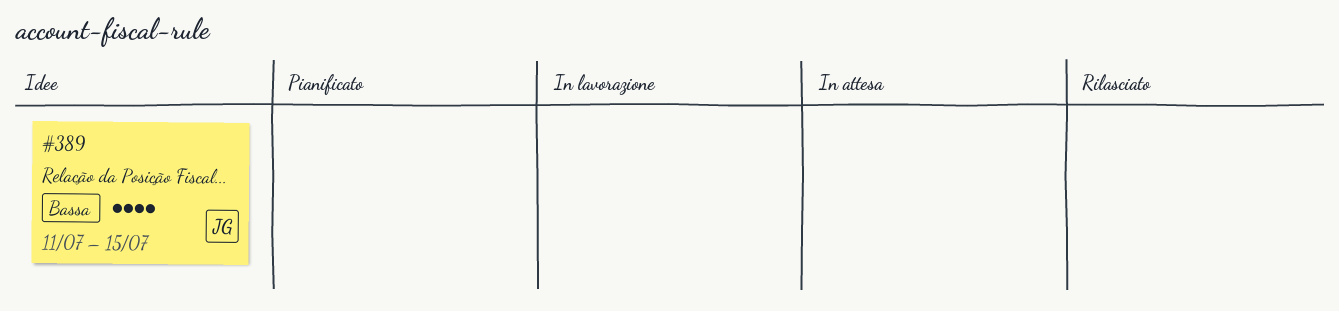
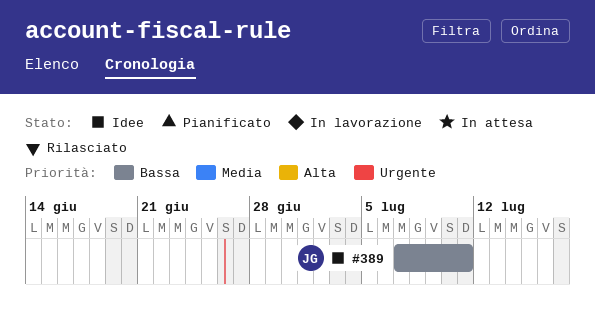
#389, start: Jul 11 -> Jul 7
#389, due: Jul 15 -> Jul 11

